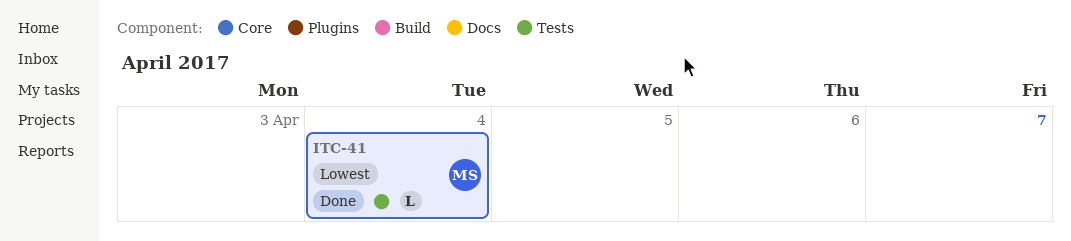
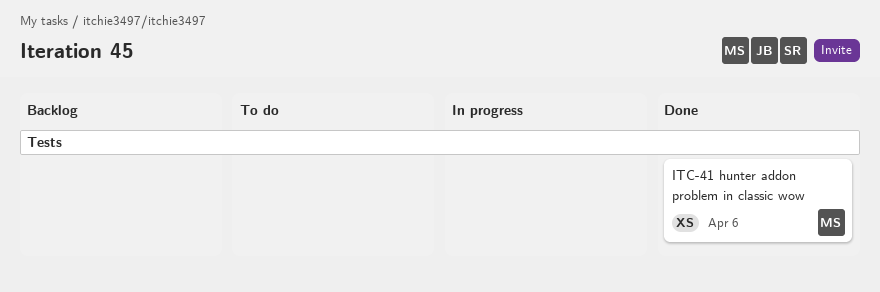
ITC-41, estimate: L -> XS
ITC-41, day: Apr 4 -> Apr 6

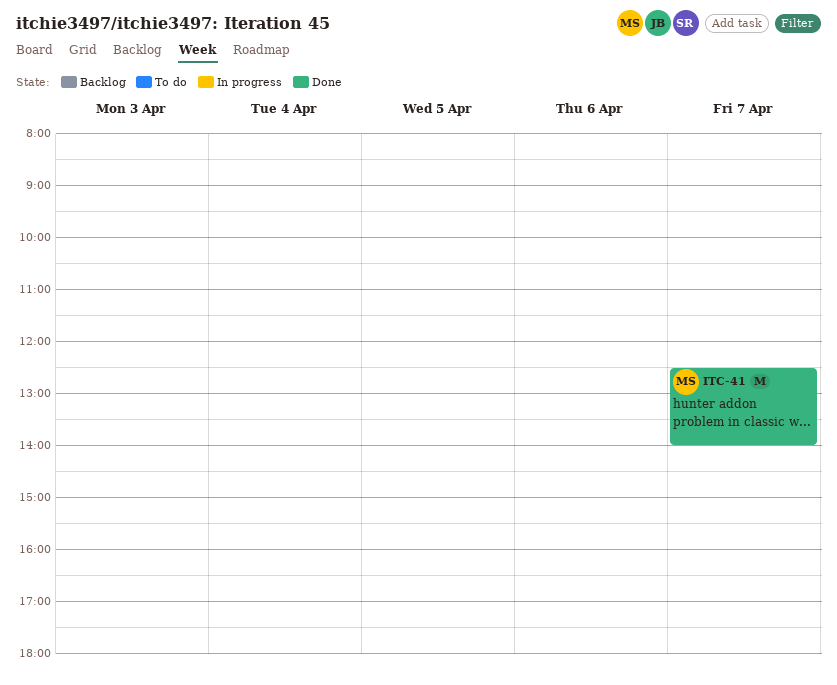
ITC-41, estimate: XS -> M
ITC-41, day: Apr 6 -> Apr 7

